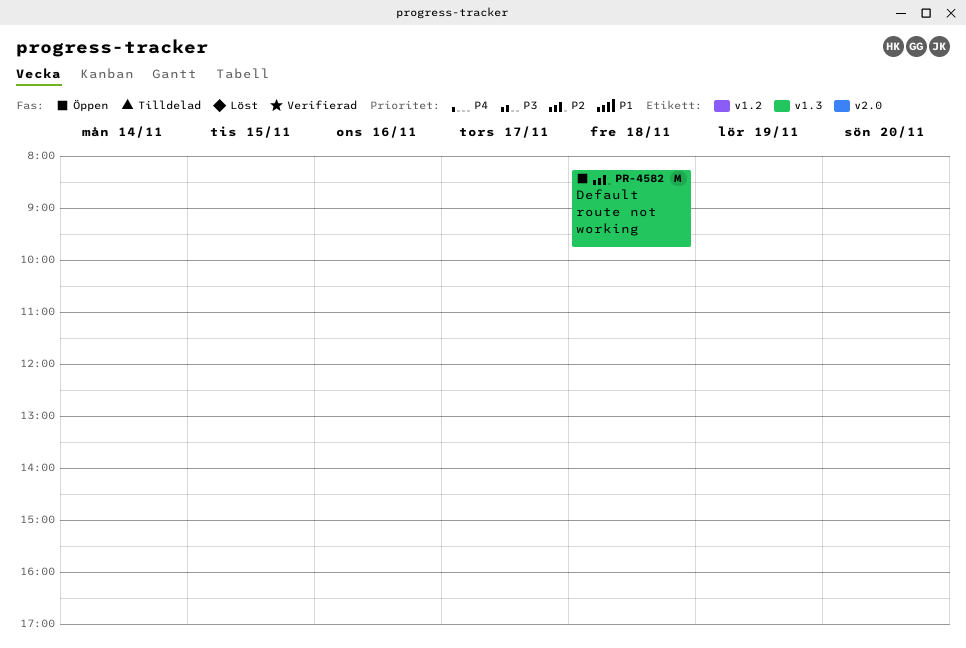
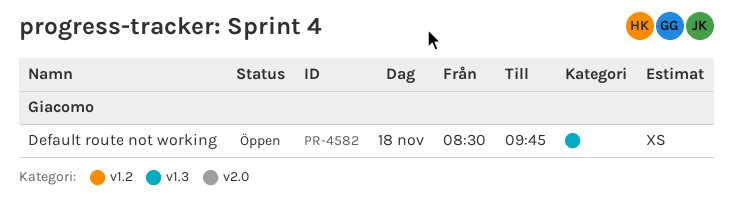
PR-4582, estimate: M -> XS
PR-4582, begins: 08:15 -> 08:30

